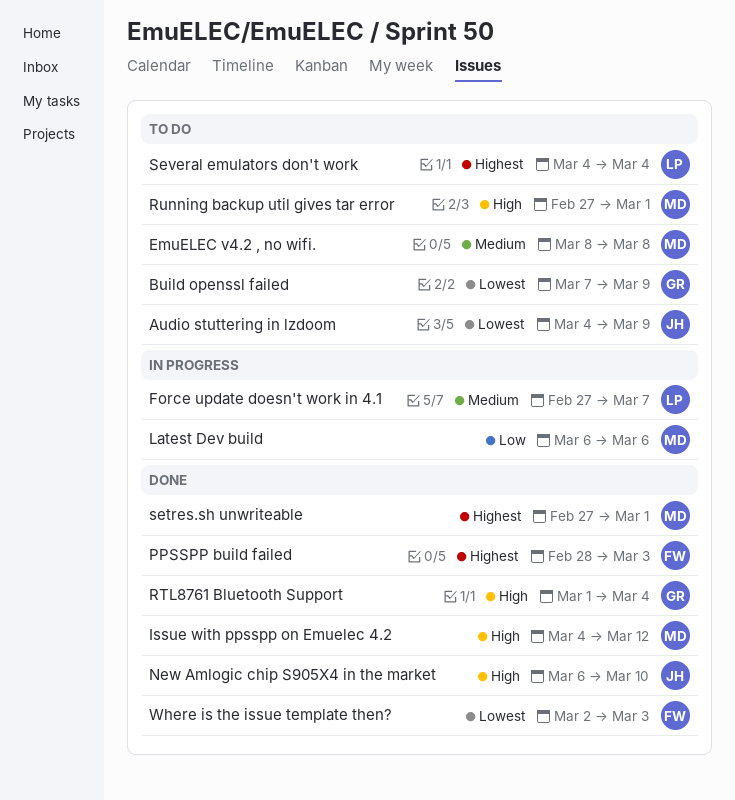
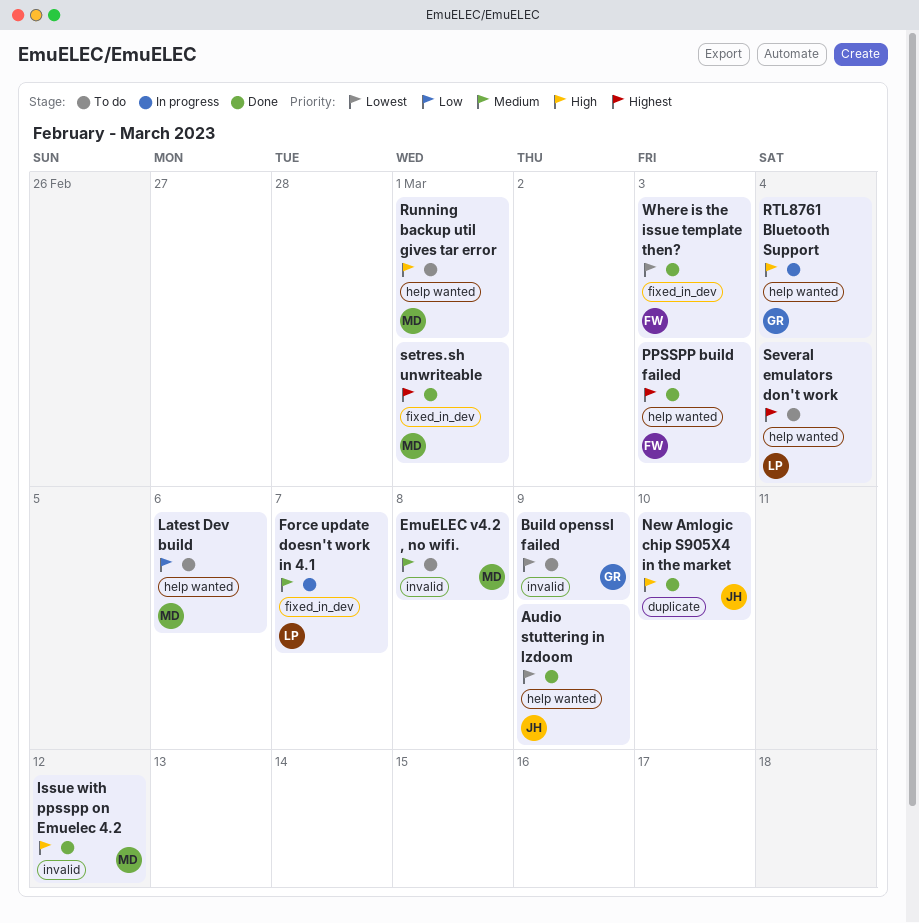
Audio stuttering in lzdoom, status: To do -> Done
Latest Dev build, status: In progress -> To do
RTL8761 Bluetooth Support, status: Done -> In progress

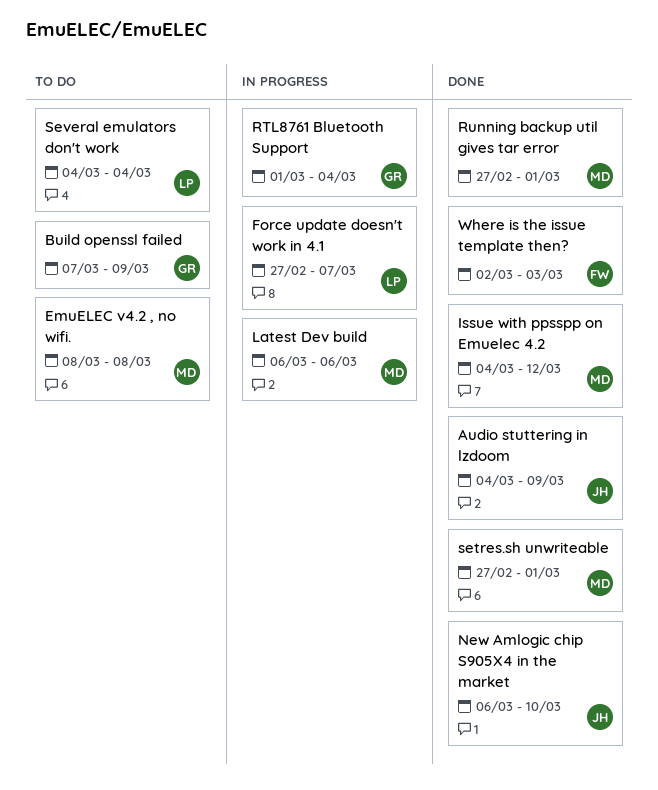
Latest Dev build, status: To do -> In progress
PPSSPP build failed: present -> none
Running backup util gives tar error, status: To do -> Done

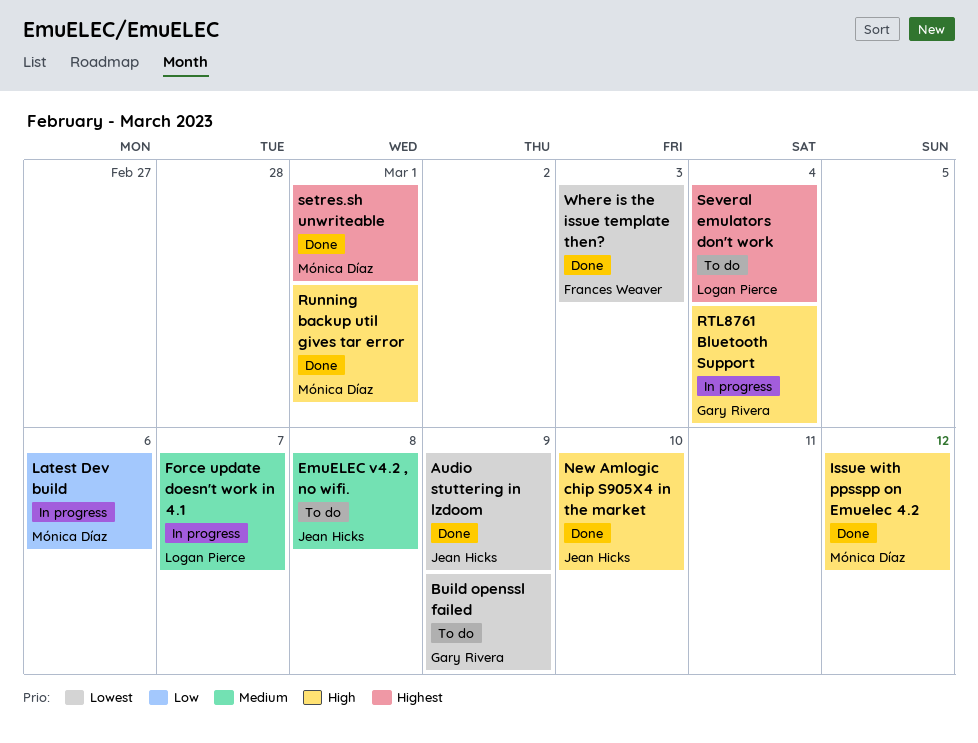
EmuELEC v4.2 , no wifi., owner: Mónica Díaz -> Jean Hicks

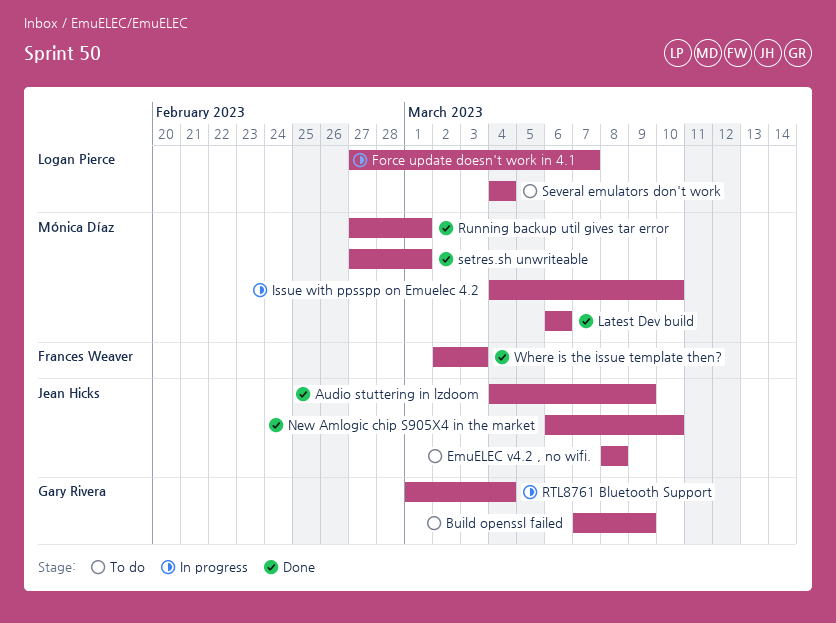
Issue with ppsspp on Emuelec 4.2, status: Done -> In progress
Issue with ppsspp on Emuelec 4.2, due: Mar 12 -> Mar 10
Latest Dev build, status: In progress -> Done

